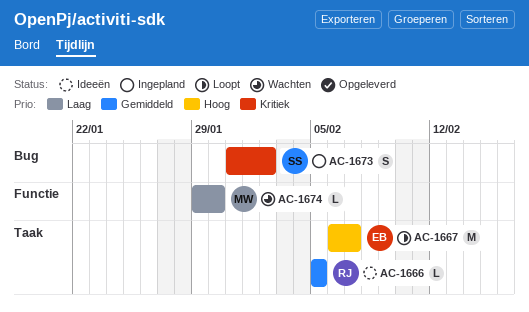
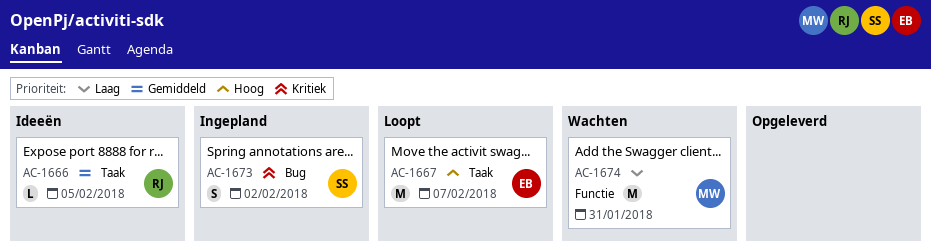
AC-1674, estimate: L -> M
AC-1674, due: Jan 30 -> Jan 31

